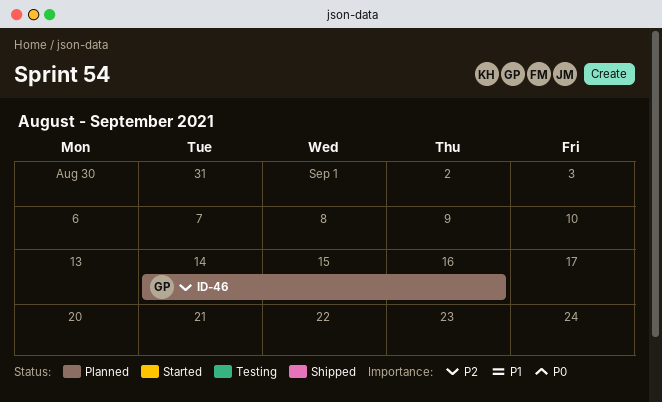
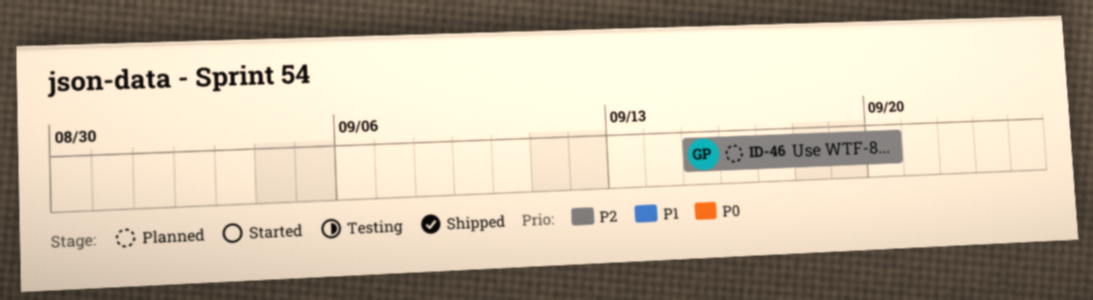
ID-46, start: Sep 14 -> Sep 15
ID-46, due: Sep 16 -> Sep 20

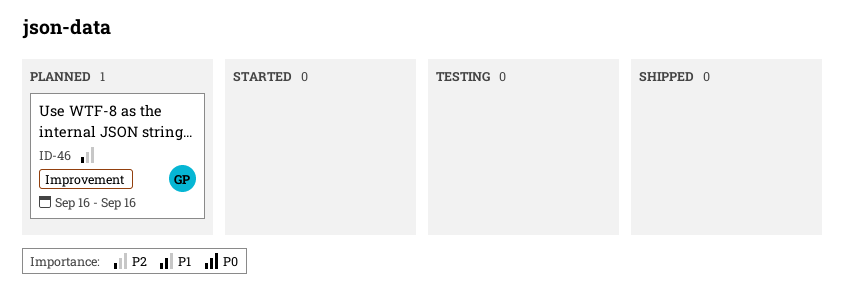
ID-46, start: Sep 15 -> Sep 16
ID-46, due: Sep 20 -> Sep 16

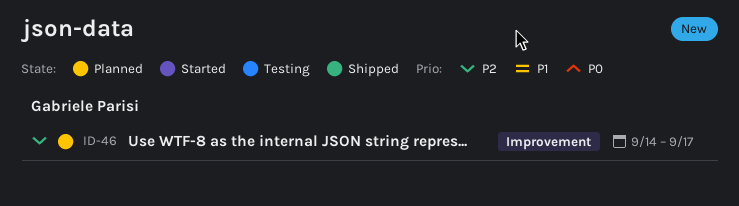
ID-46, start: Sep 16 -> Sep 14
ID-46, due: Sep 16 -> Sep 17

